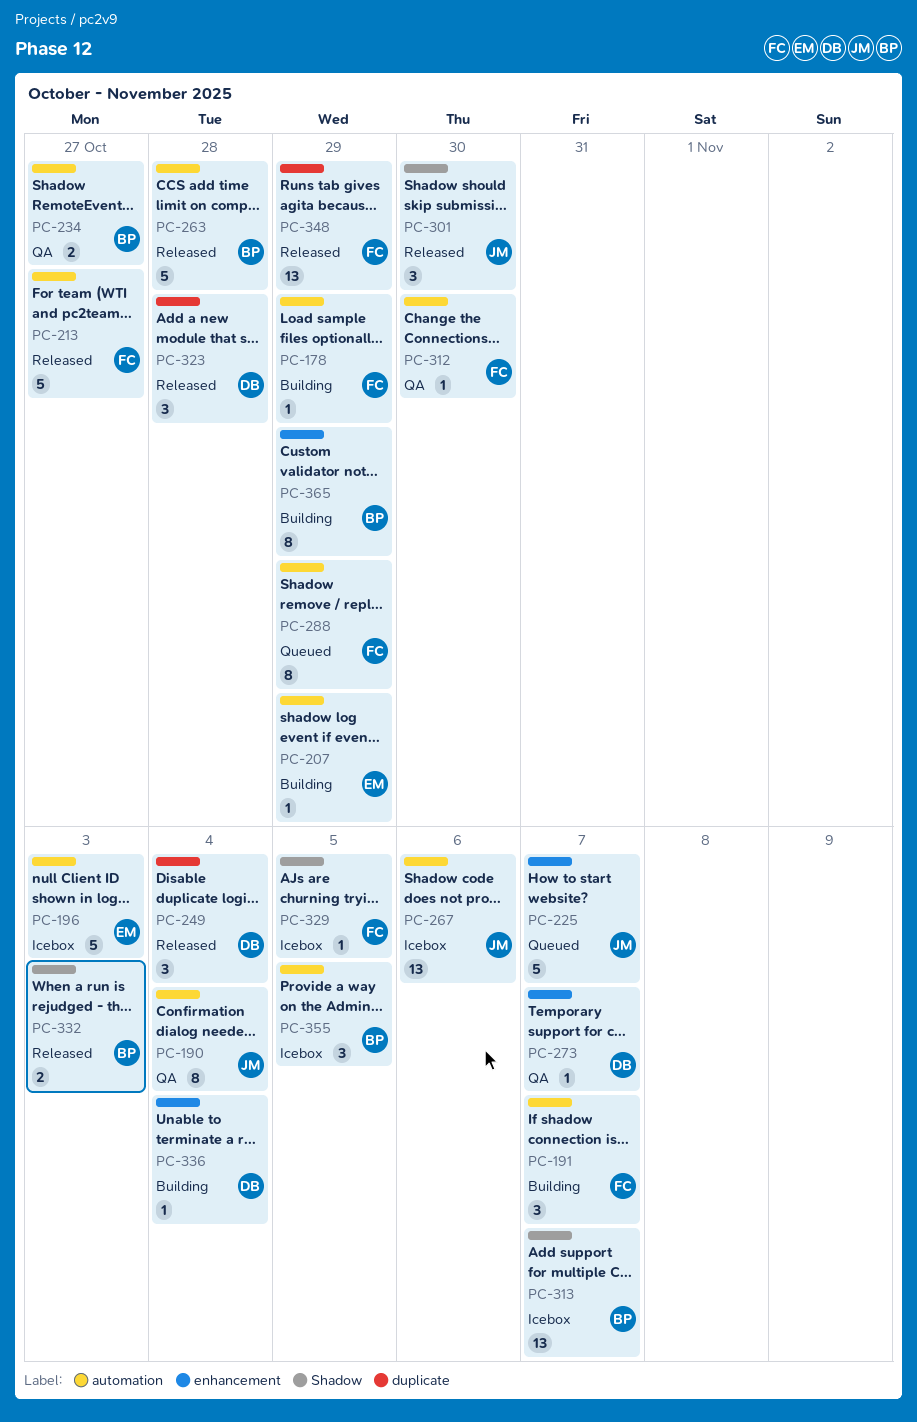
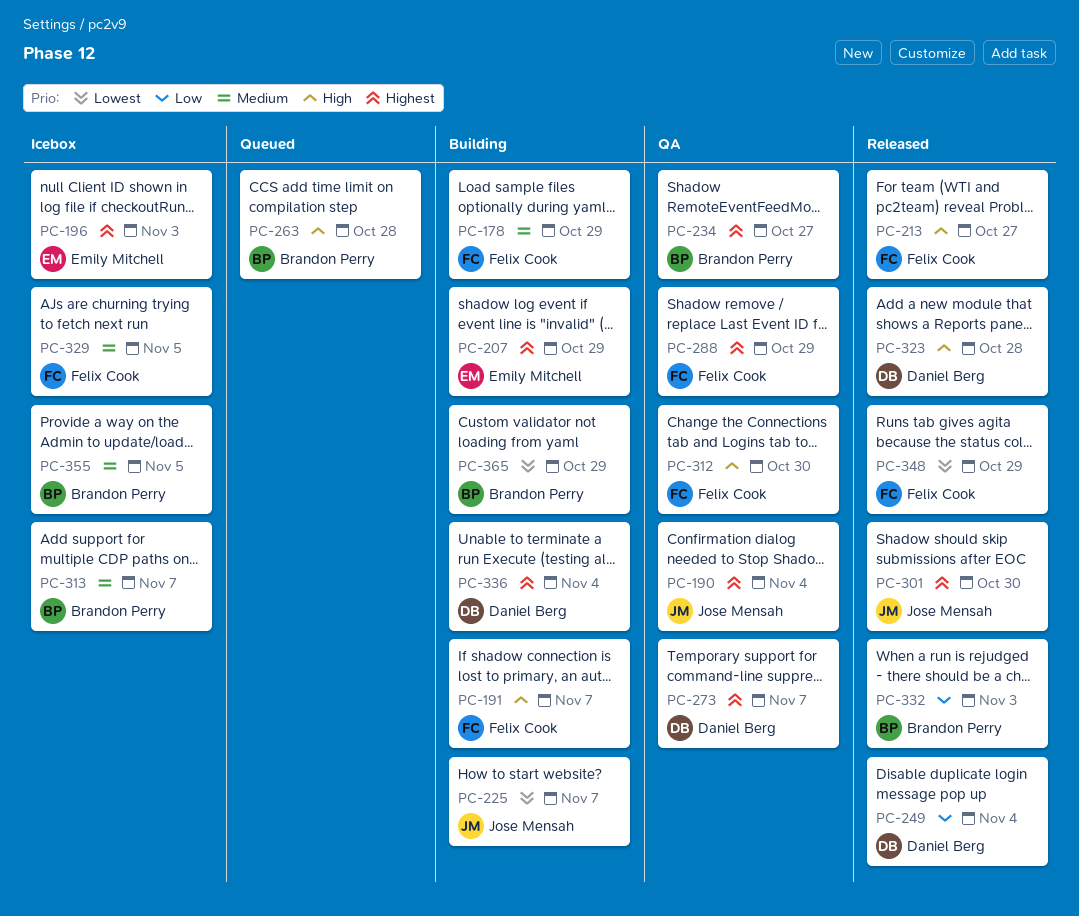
PC-225, status: Queued -> Building
PC-263, status: Released -> Queued
PC-267: present -> none
PC-288, status: Queued -> QA

